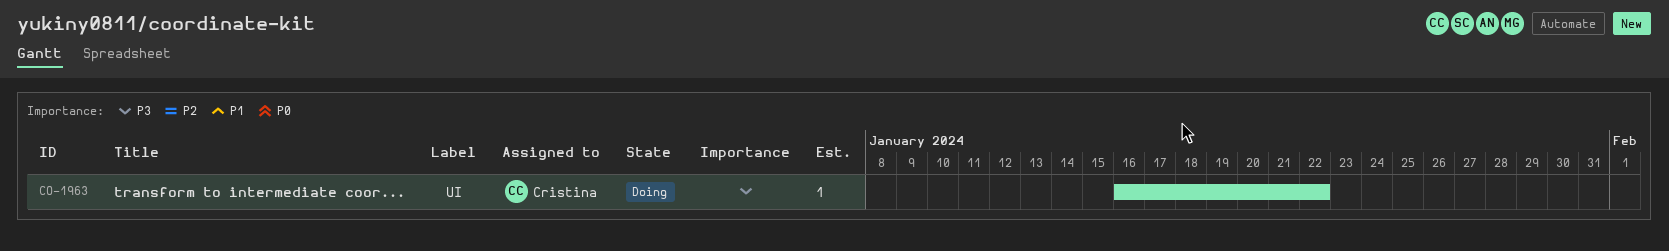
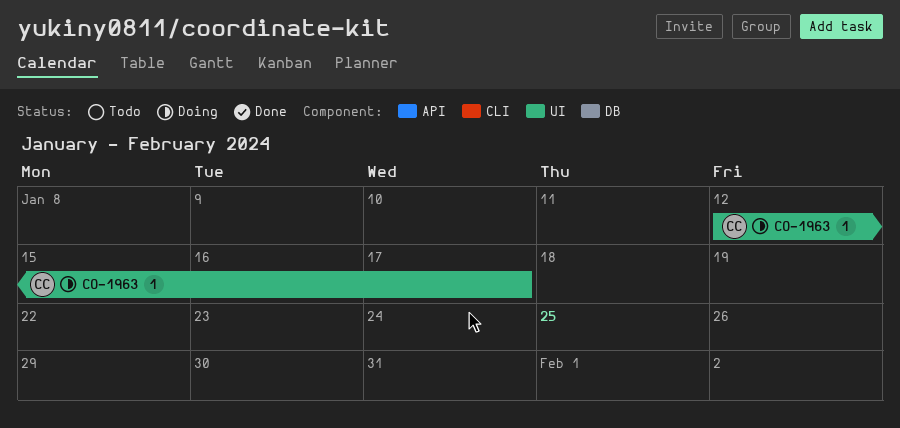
CO-1963, start: Jan 16 -> Jan 12
CO-1963, due: Jan 22 -> Jan 17

